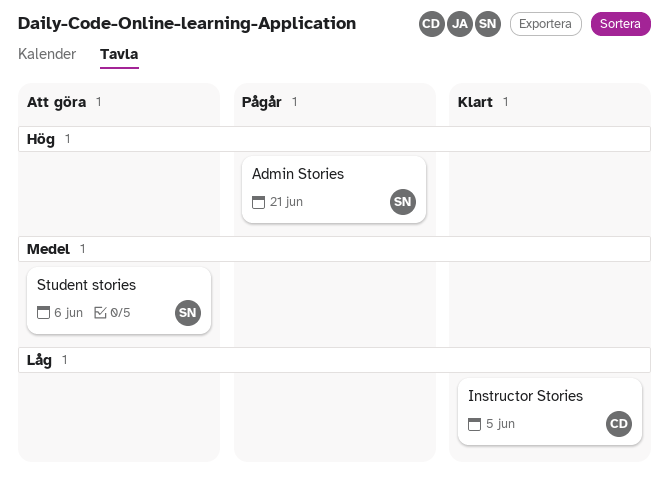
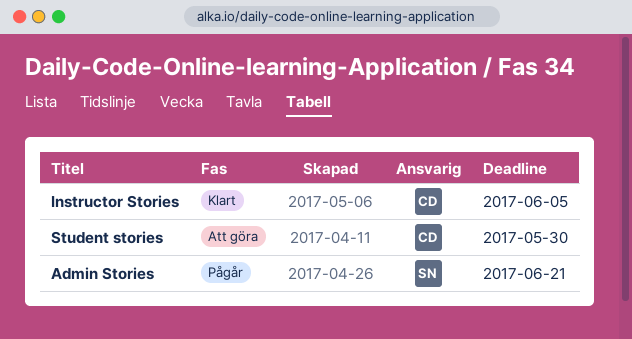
Student stories, owner: SN -> CD
Student stories, due: Jun 6 -> May 30

